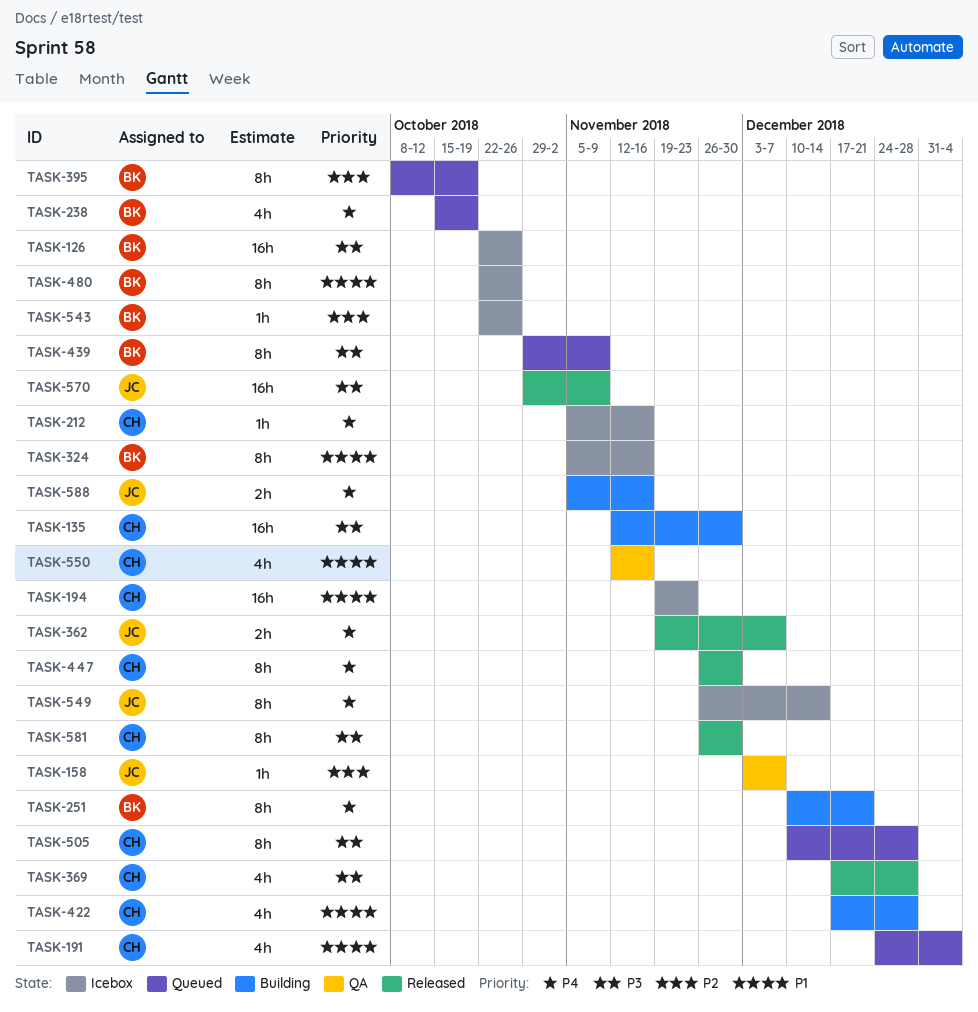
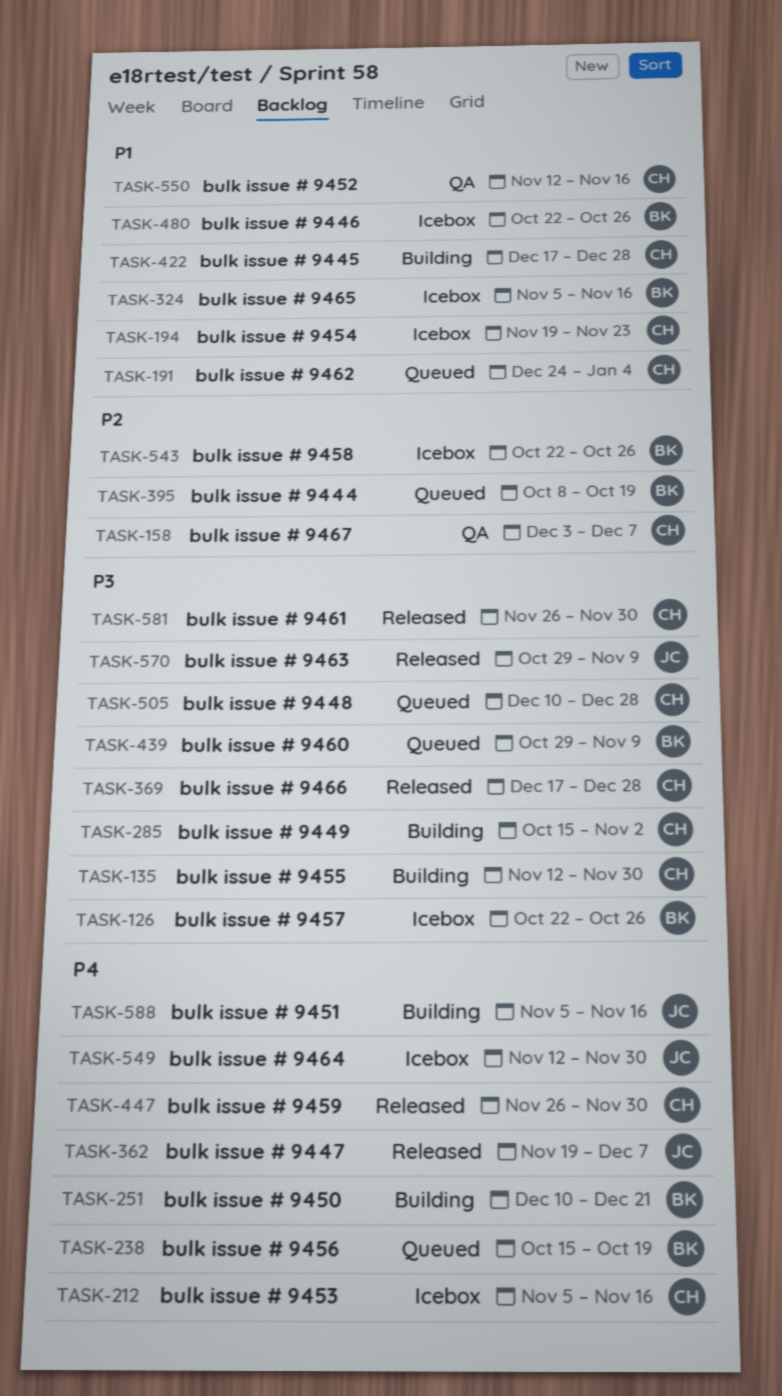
TASK-158, owner: JC -> CH
TASK-285: none -> present
TASK-549, start: Nov 26 -> Nov 12
TASK-549, due: Dec 14 -> Nov 30

